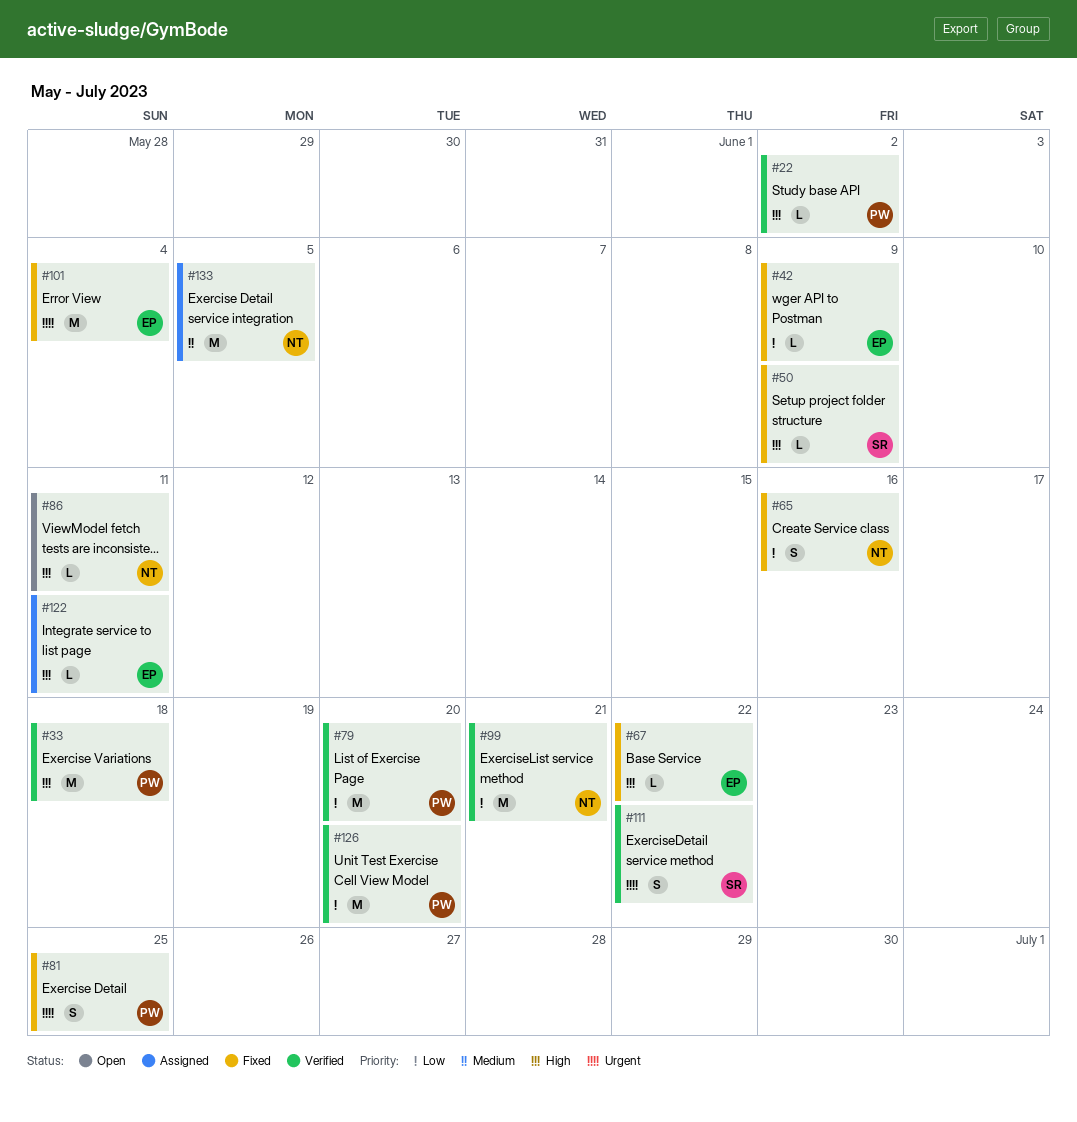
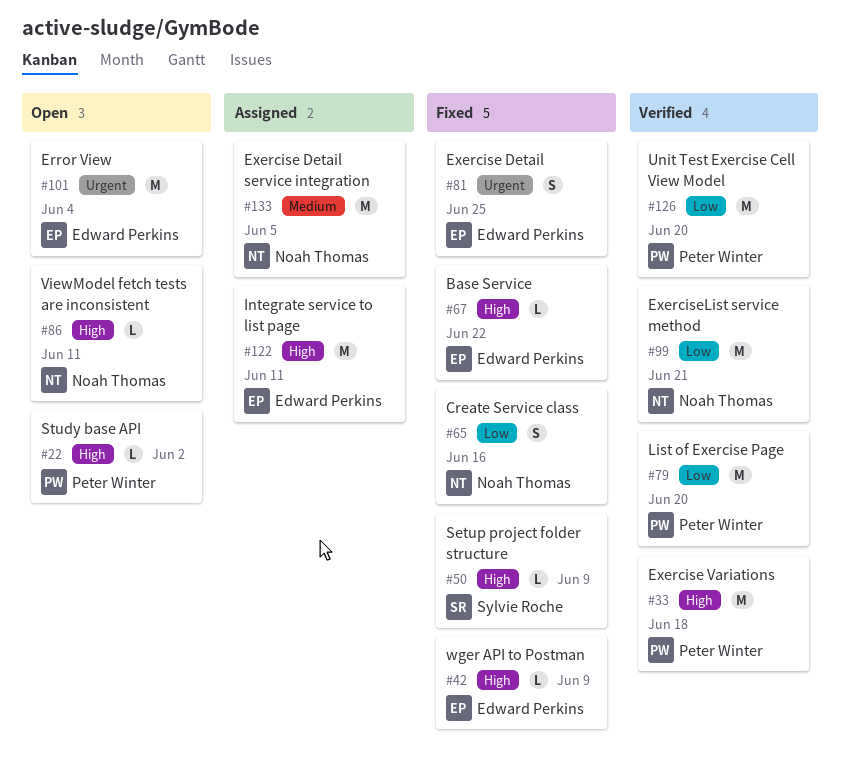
#22, status: Verified -> Open
#42, priority: Low -> High
#81, owner: Peter Winter -> Edward Perkins
#101, status: Fixed -> Open
#111: present -> none
#122, estimate: L -> M

